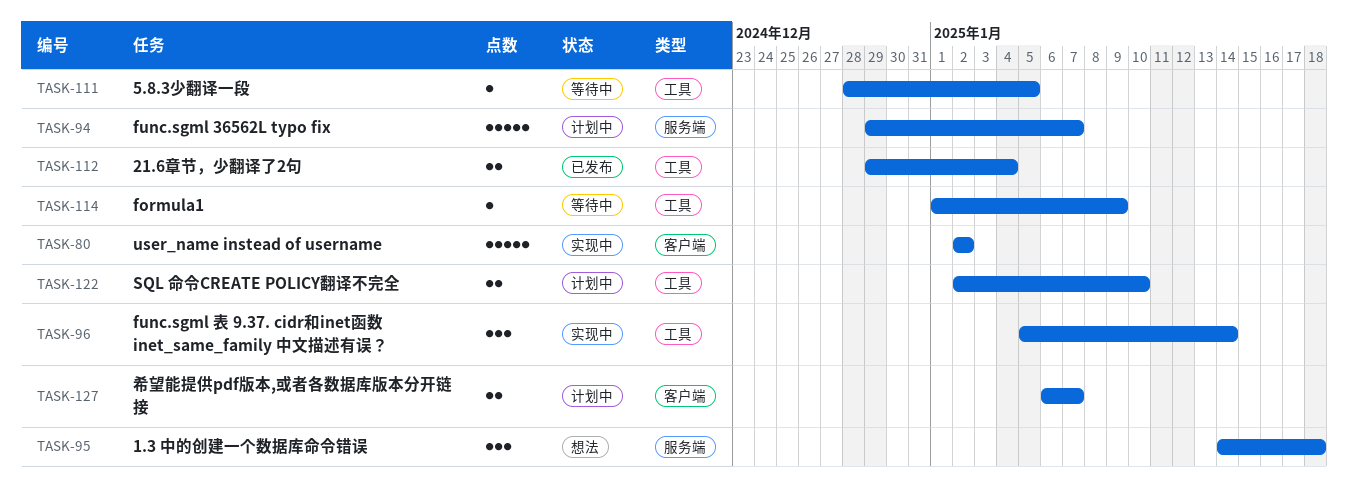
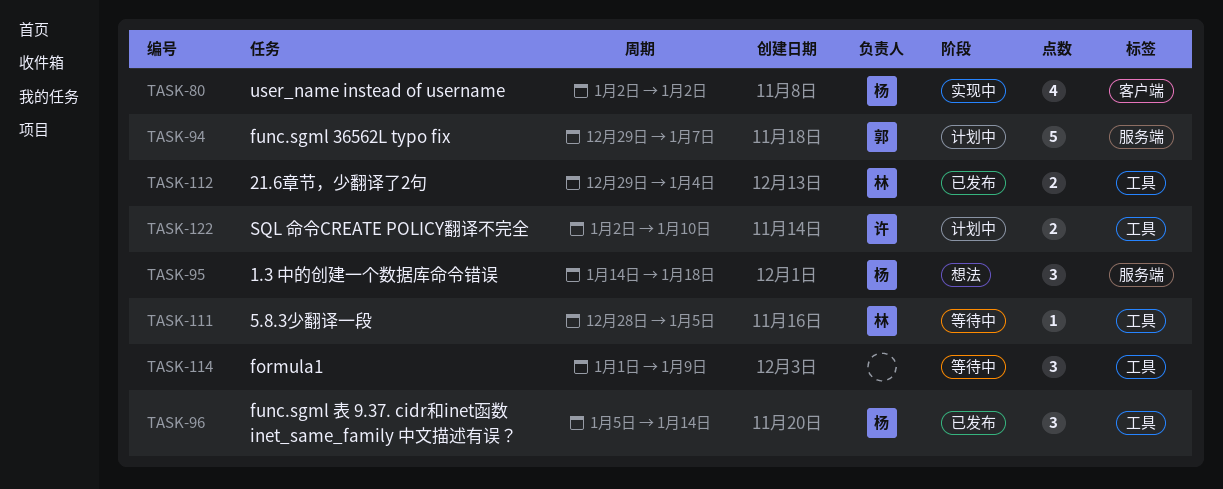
TASK-80, estimate: 5 -> 4
TASK-96, status: 实现中 -> 已发布
TASK-114, estimate: 1 -> 3
TASK-127: present -> none

